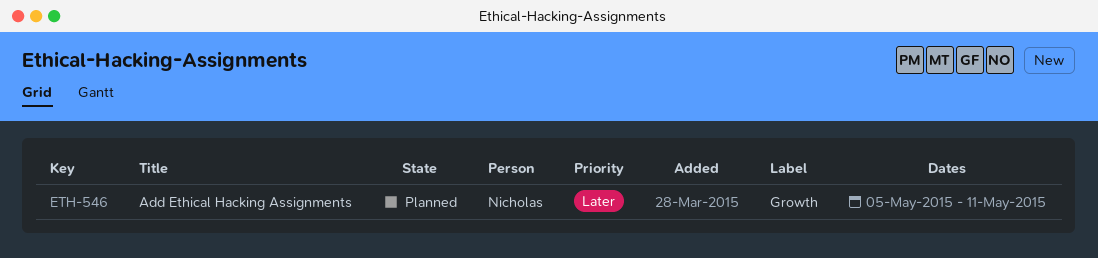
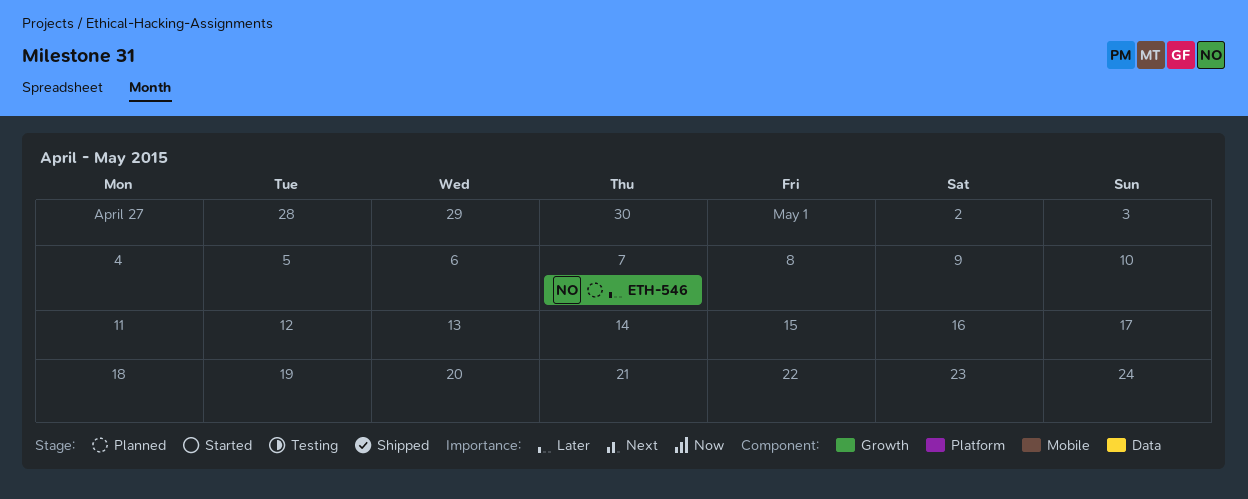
ETH-546, start: May 5 -> May 7
ETH-546, due: May 11 -> May 7

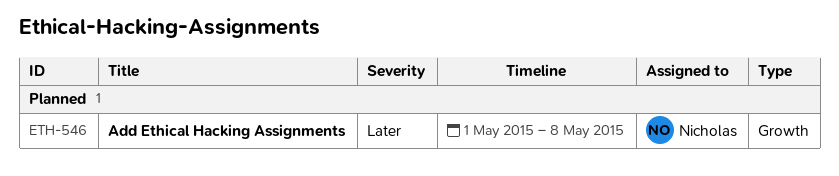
ETH-546, start: May 7 -> May 1
ETH-546, due: May 7 -> May 8

